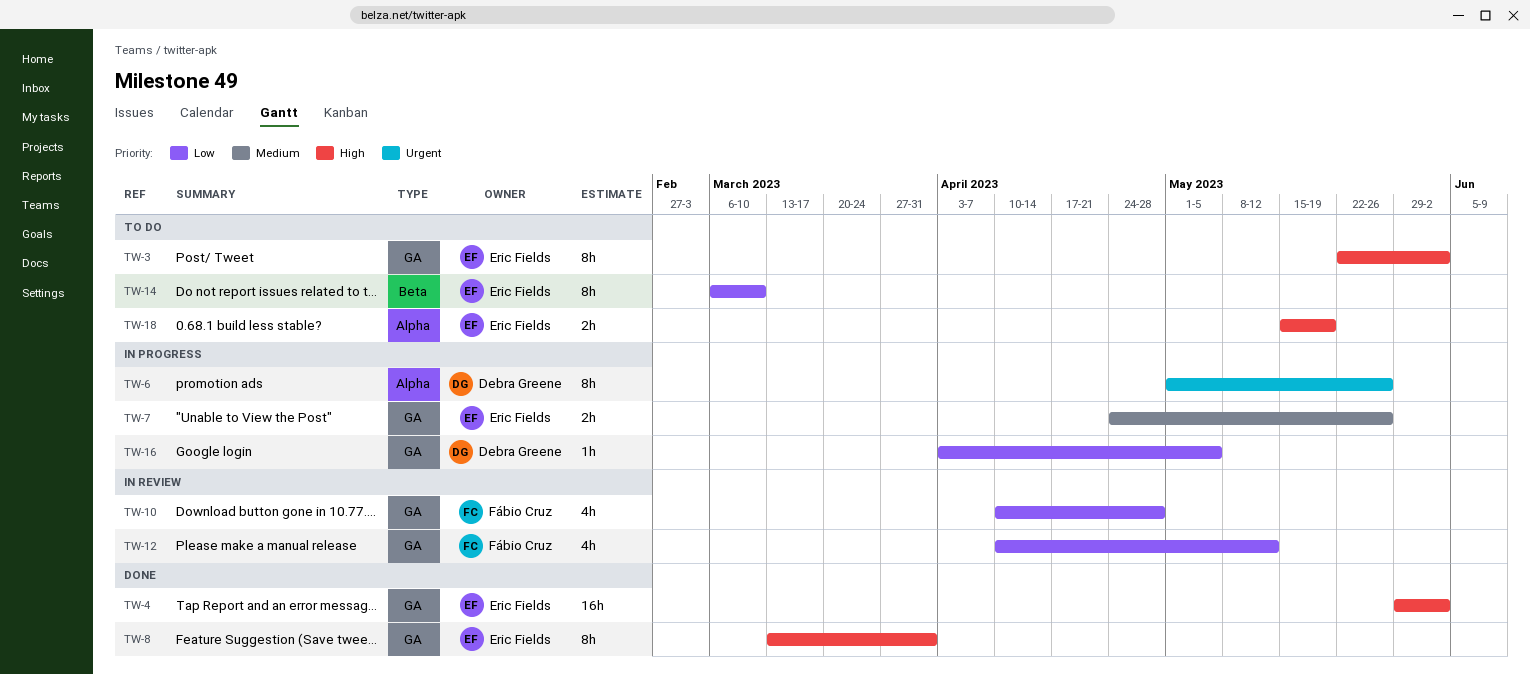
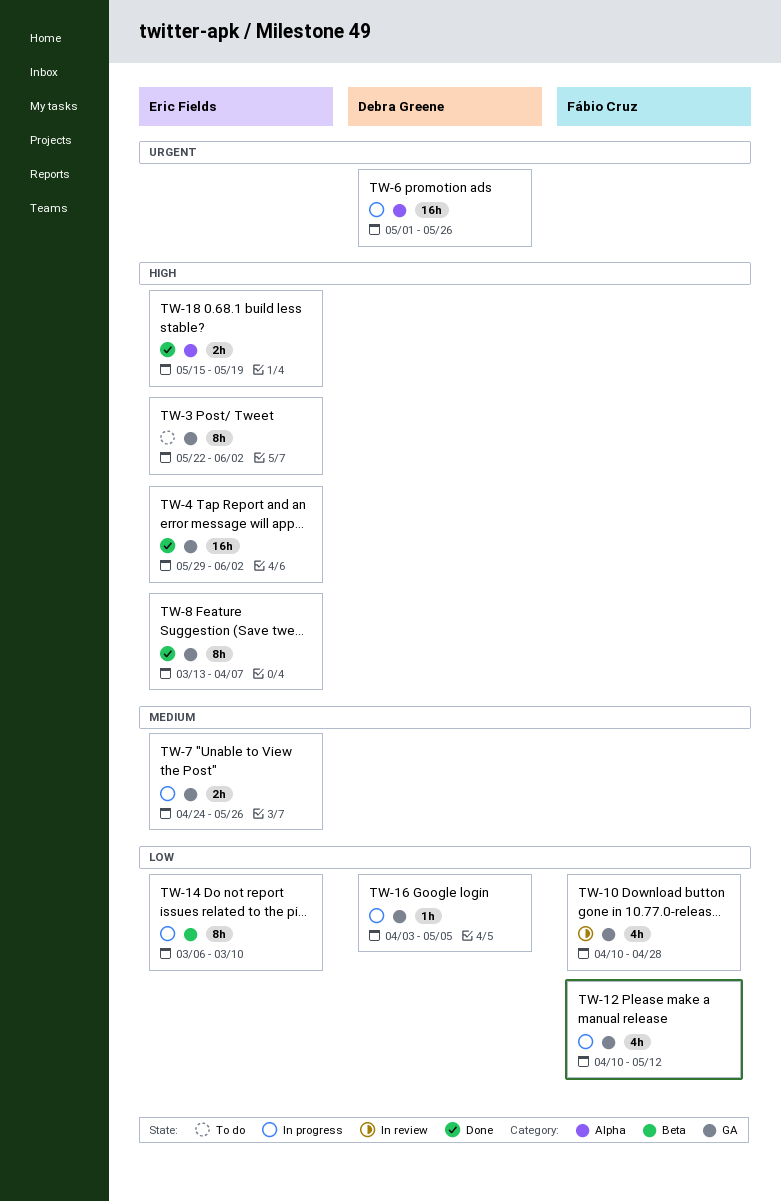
TW-6, estimate: 8h -> 16h
TW-8, due: Mar 31 -> Apr 7
TW-12, status: In review -> In progress
TW-14, status: To do -> In progress
TW-18, status: To do -> Done

